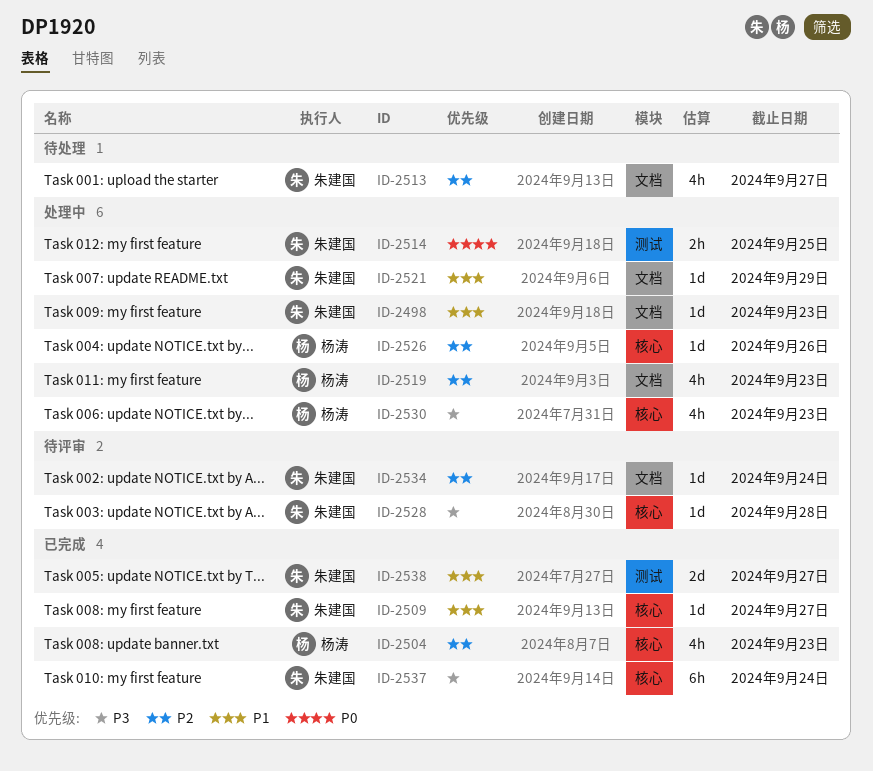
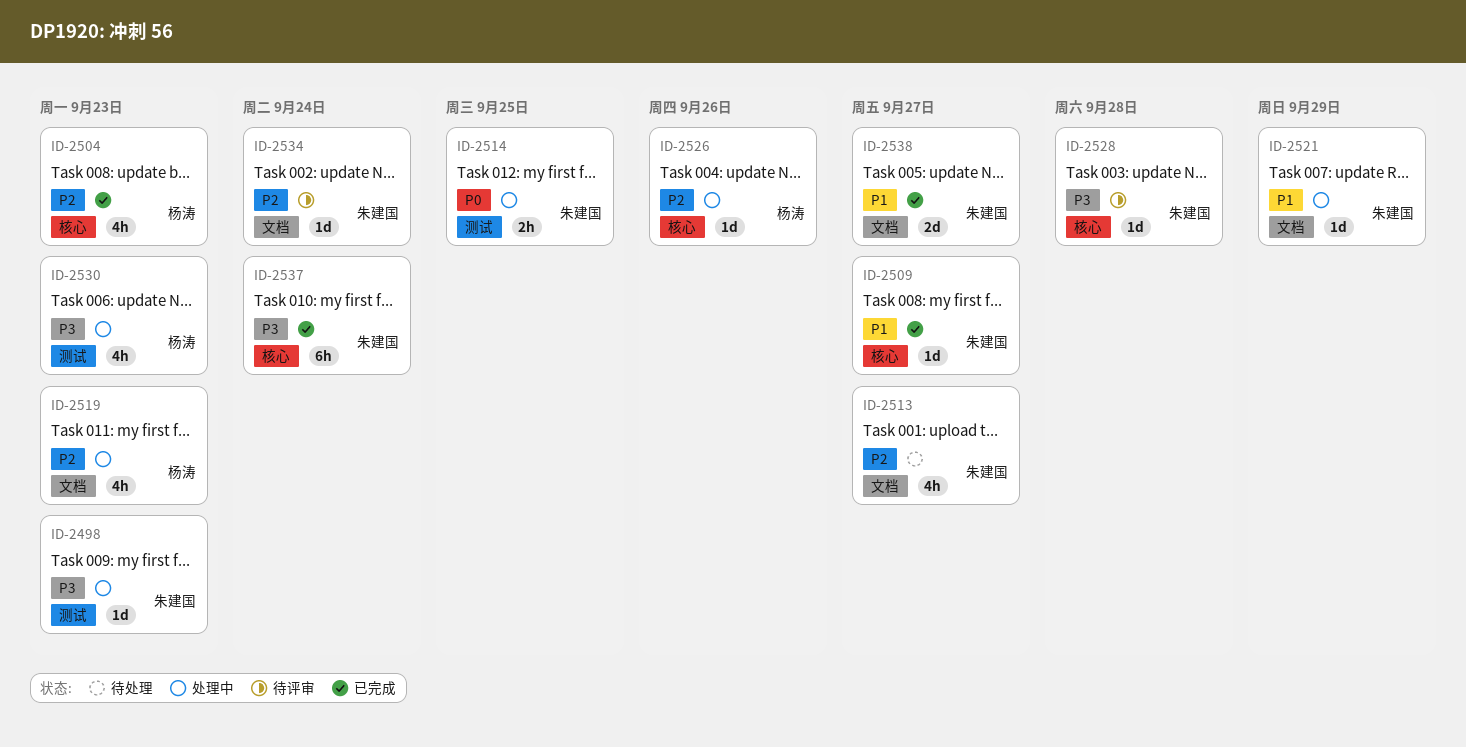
ID-2498, priority: P1 -> P3
ID-2498, label: 文档 -> 测试
ID-2530, label: 核心 -> 测试
ID-2538, label: 测试 -> 文档

